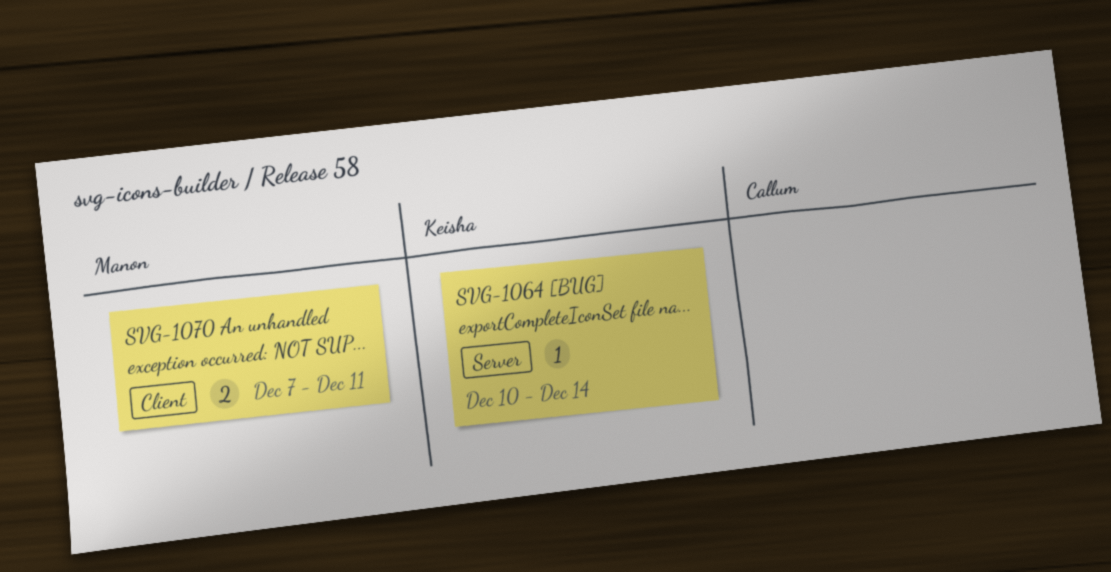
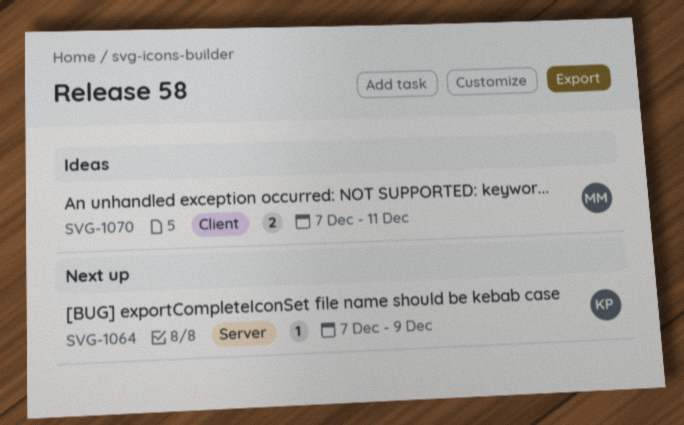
SVG-1064, start: Dec 10 -> Dec 7
SVG-1064, due: Dec 14 -> Dec 9

